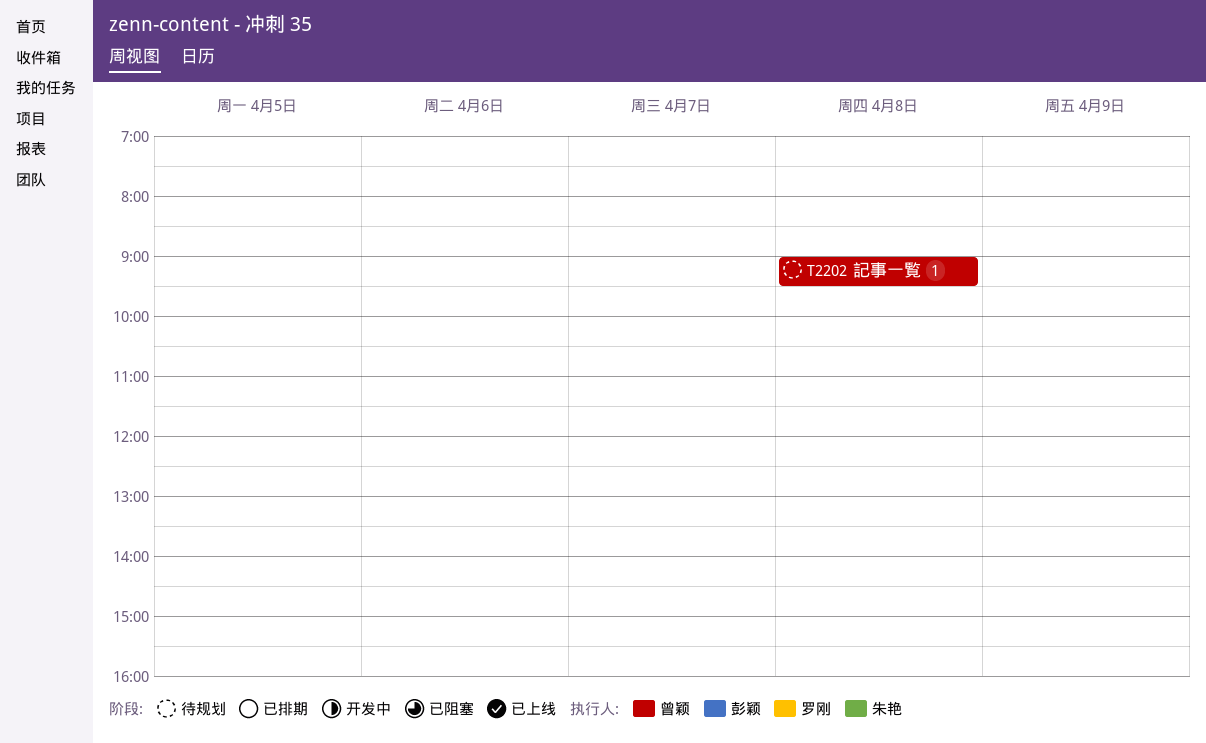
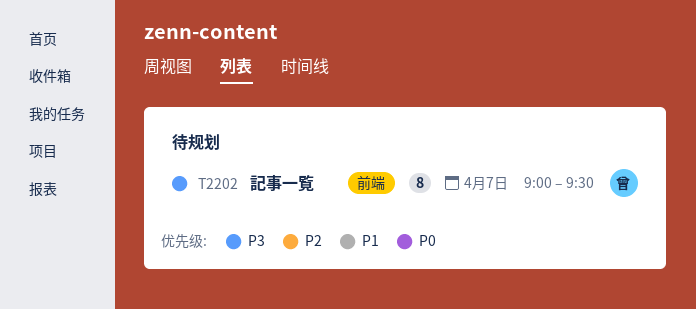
T2202, estimate: 1 -> 8
T2202, day: Apr 8 -> Apr 7

